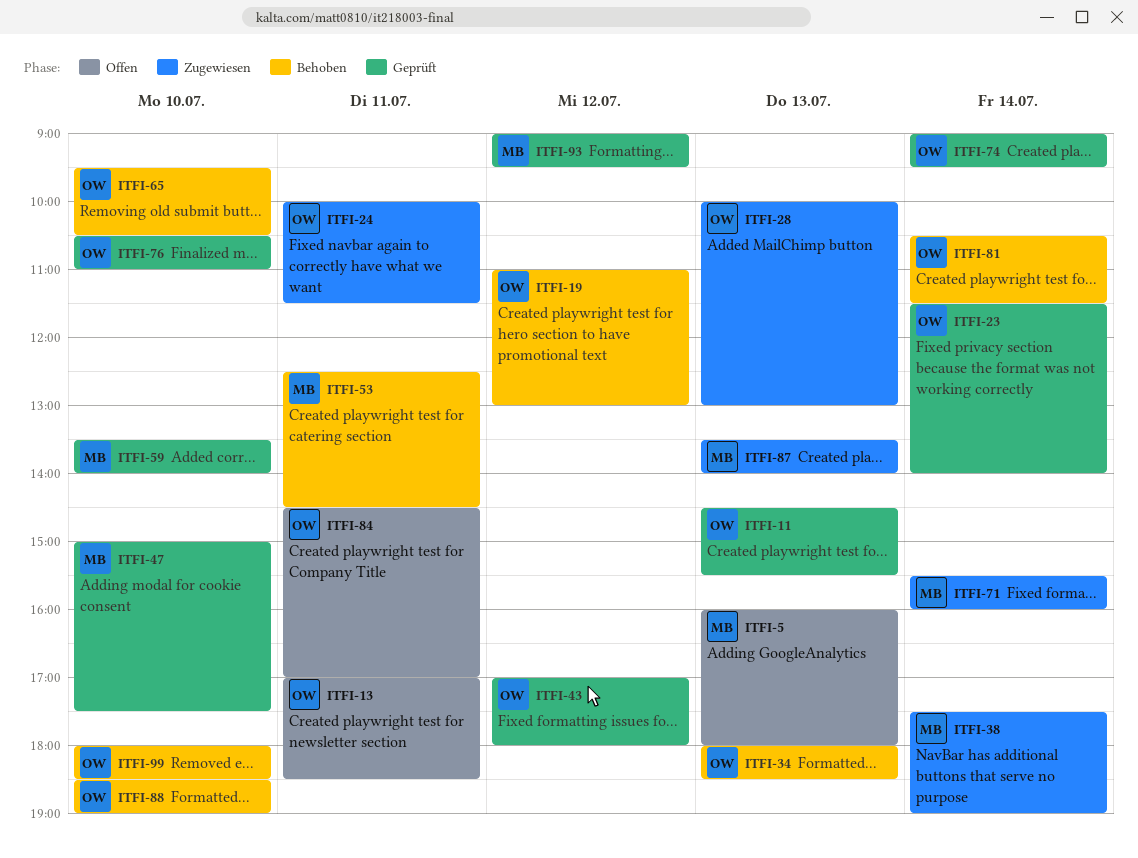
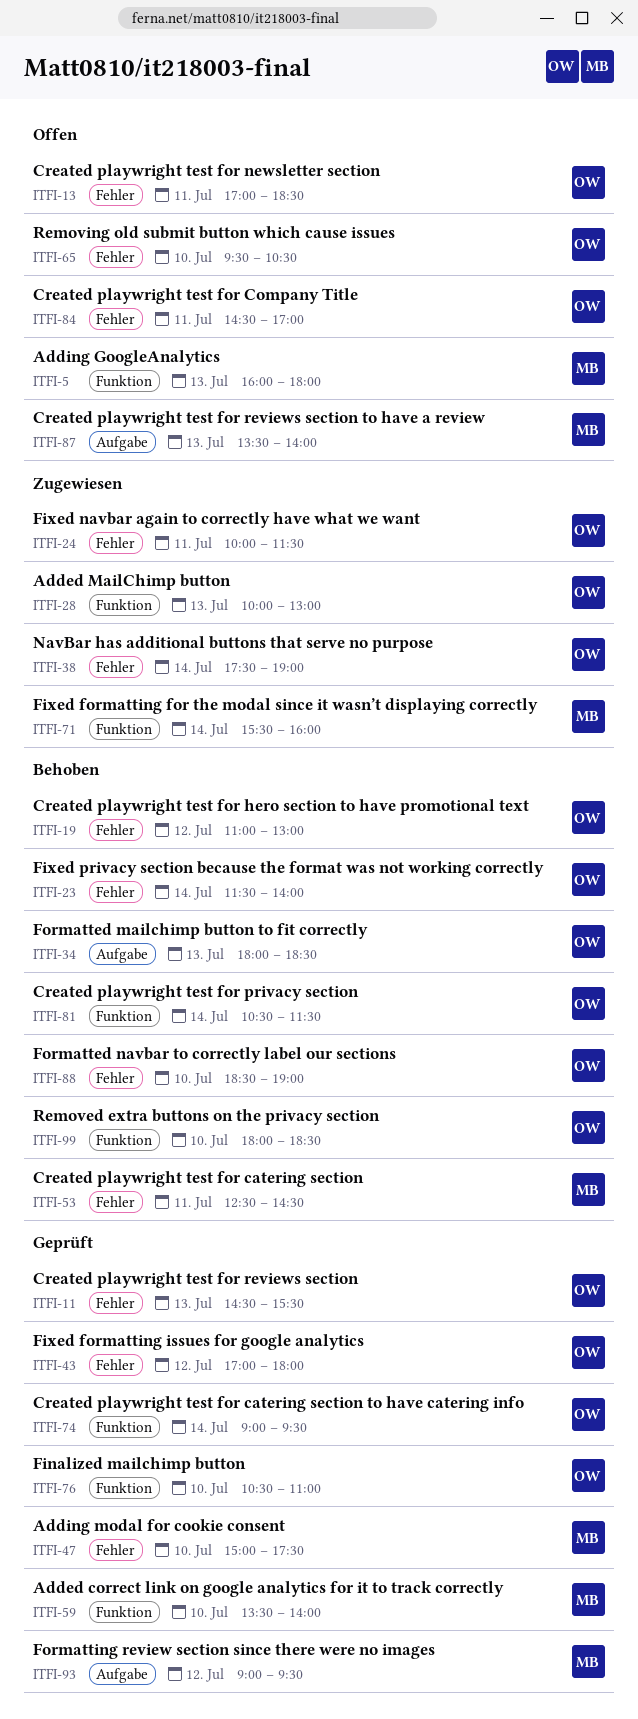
ITFI-23, status: Geprüft -> Behoben
ITFI-38, owner: MB -> OW
ITFI-65, status: Behoben -> Offen
ITFI-87, status: Zugewiesen -> Offen

